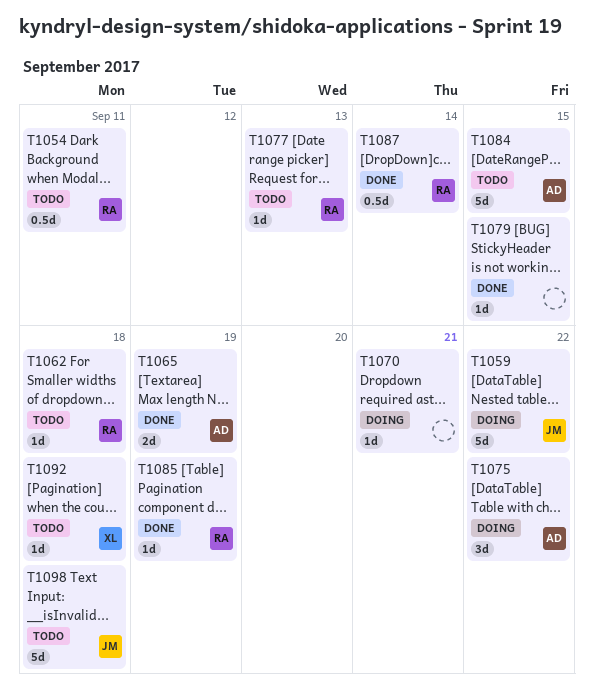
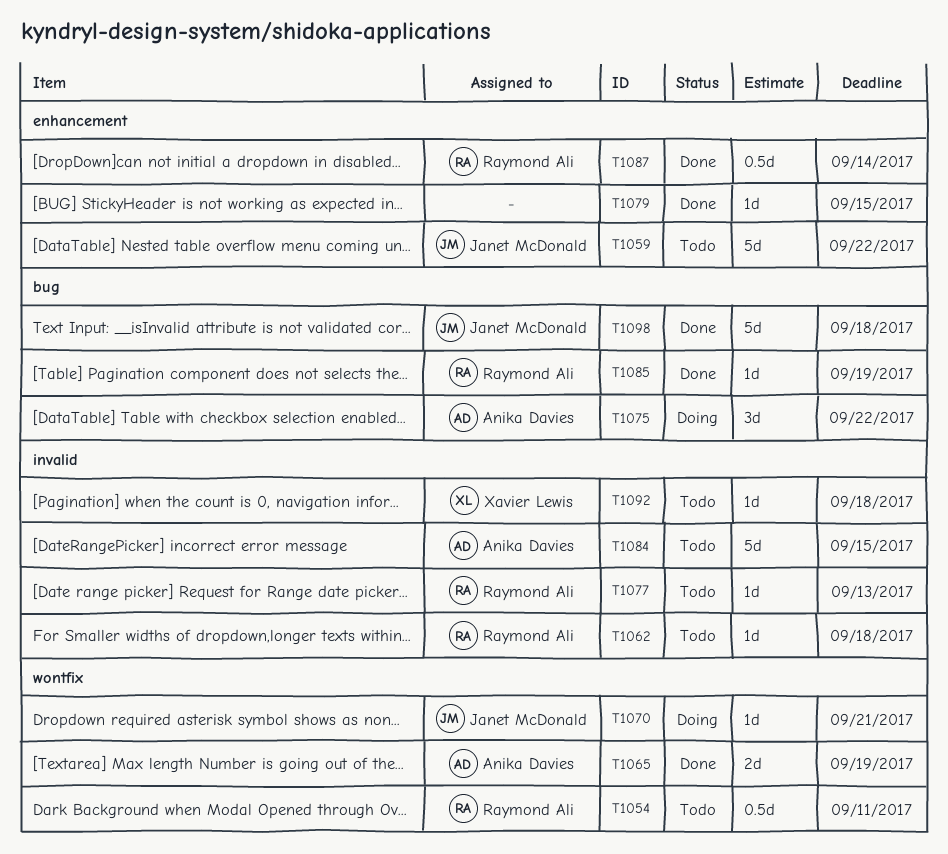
T1059, status: Doing -> Todo
T1070, owner: none -> Janet McDonald
T1098, status: Todo -> Done

